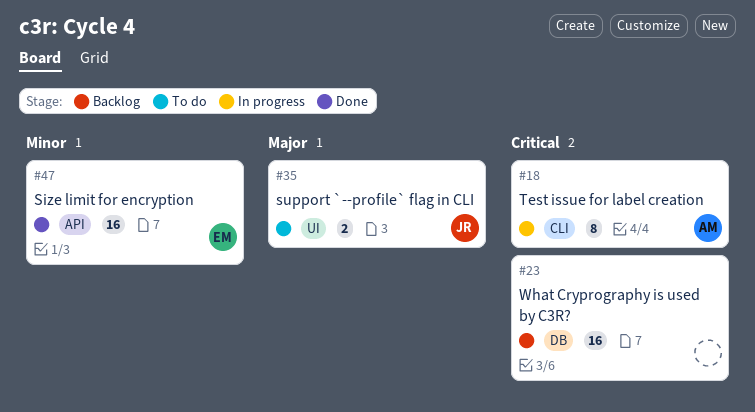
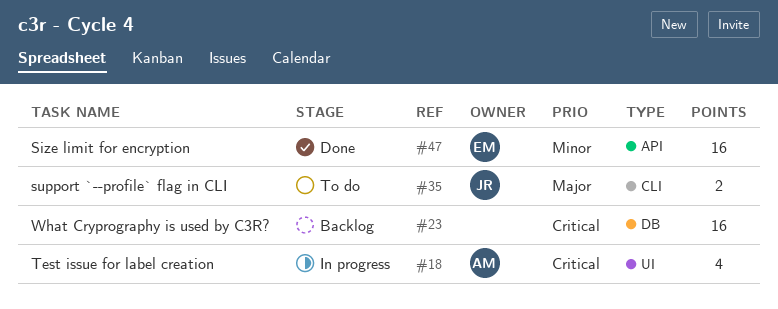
#18, label: CLI -> UI
#18, estimate: 8 -> 4
#35, label: UI -> CLI

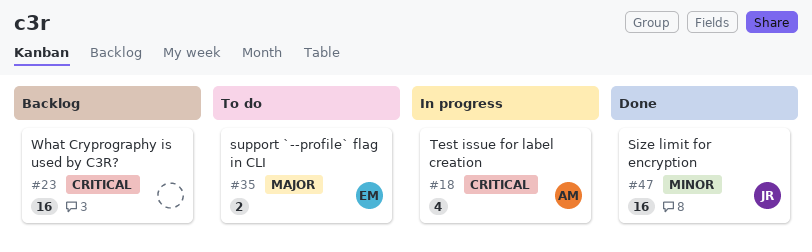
#35, owner: JR -> EM
#47, owner: EM -> JR

